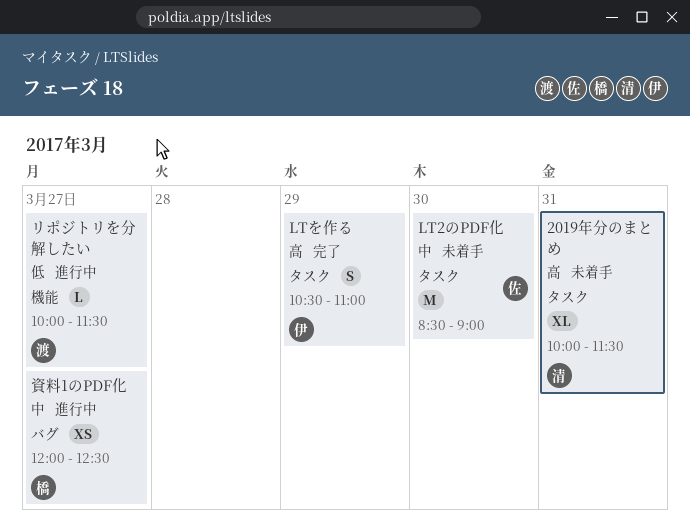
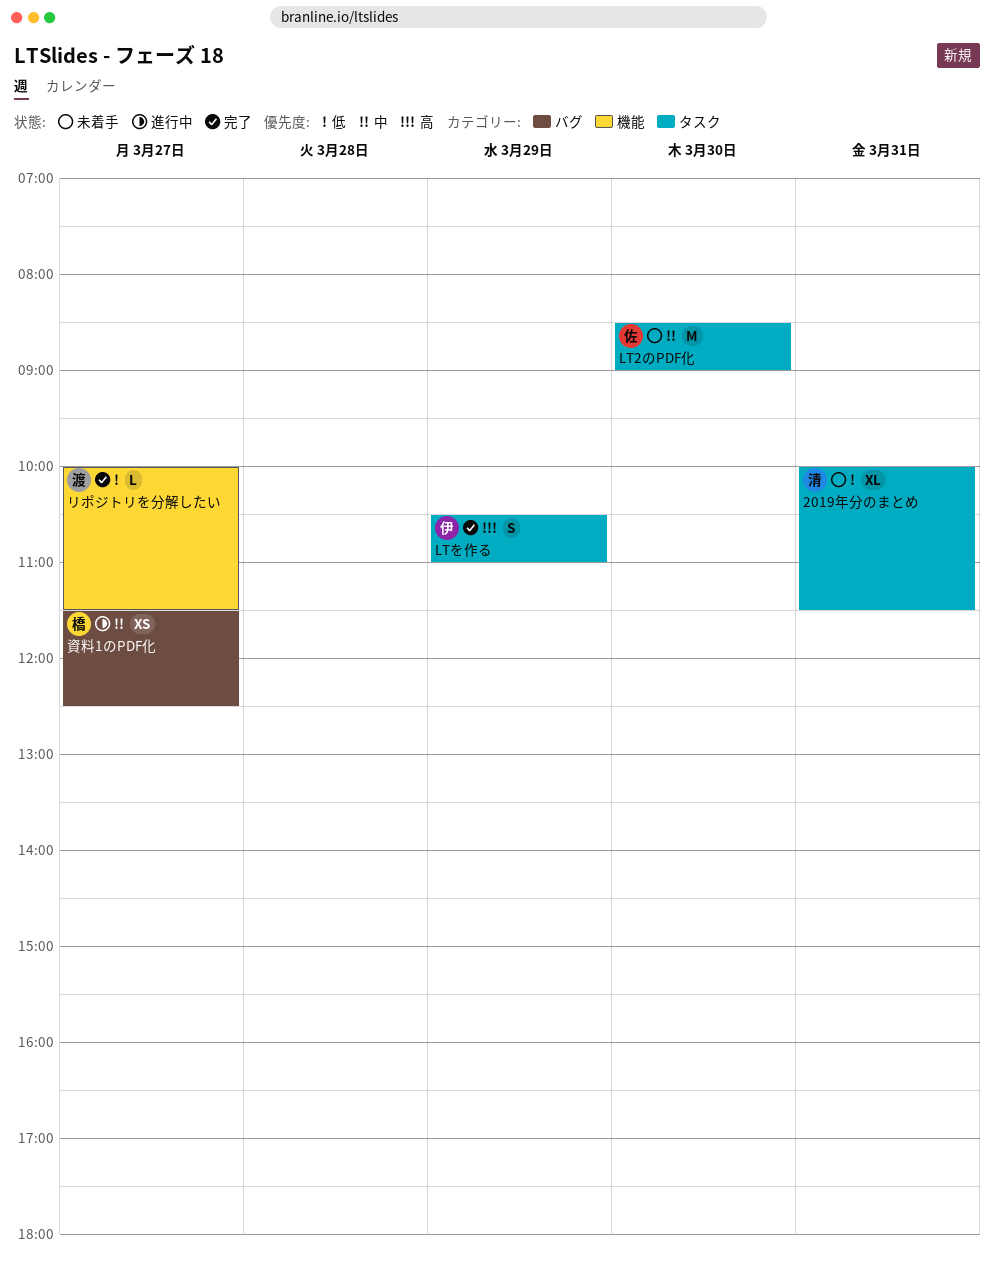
2019年分のまとめ, priority: 高 -> 低
リポジトリを分解したい, status: 進行中 -> 完了
資料1のPDF化, begins: 12:00 -> 11:30

